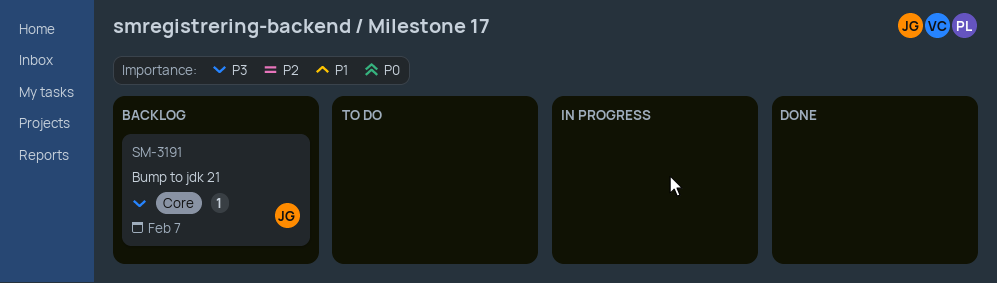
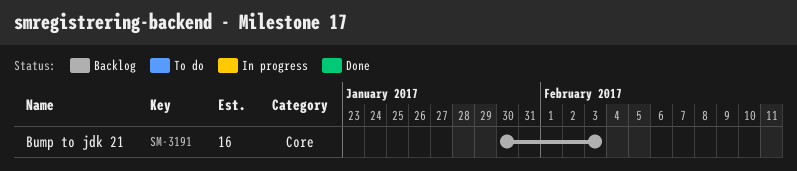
SM-3191, estimate: 1 -> 16
SM-3191, due: Feb 7 -> Feb 3

